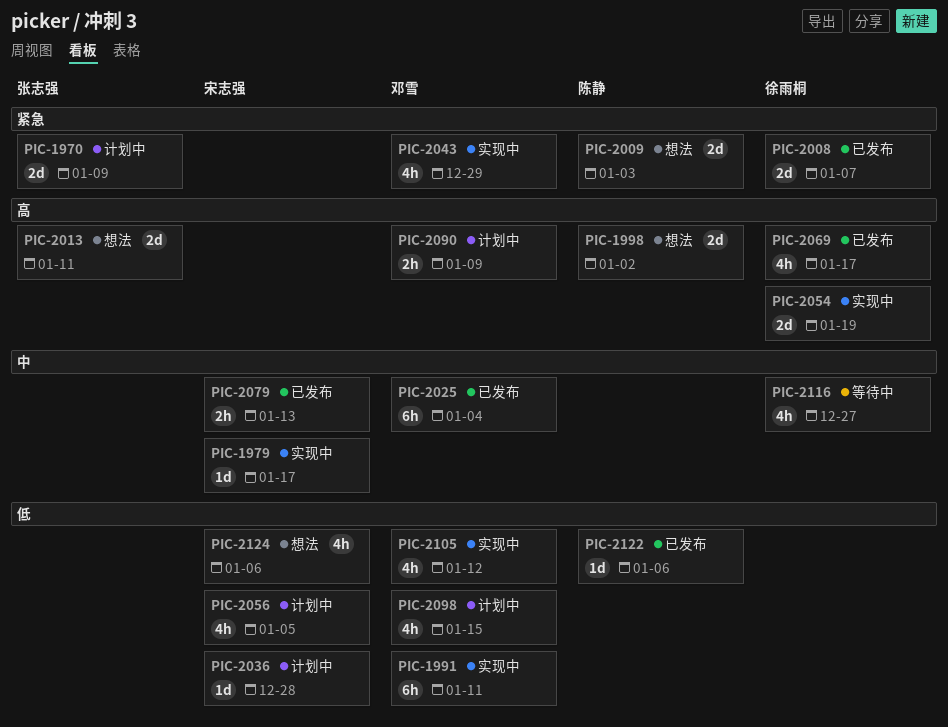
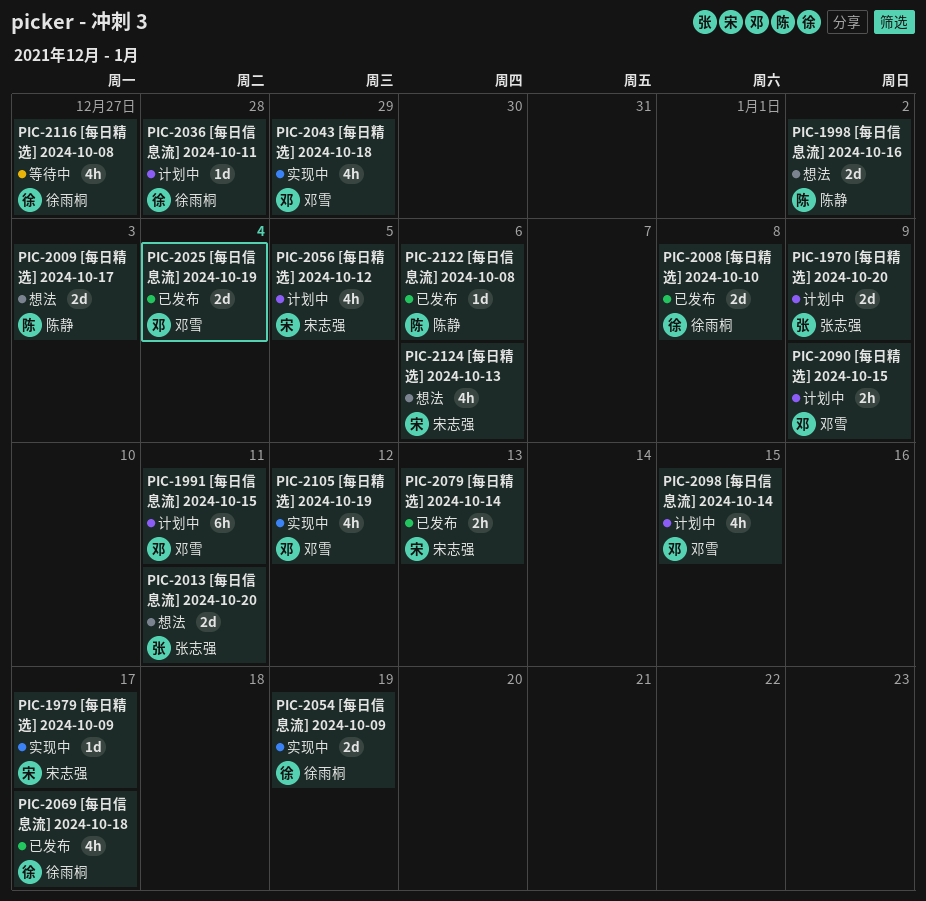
PIC-1991, status: 实现中 -> 计划中
PIC-2008, due: Jan 7 -> Jan 8
PIC-2025, estimate: 6h -> 2d
PIC-2036, owner: 宋志强 -> 徐雨桐

